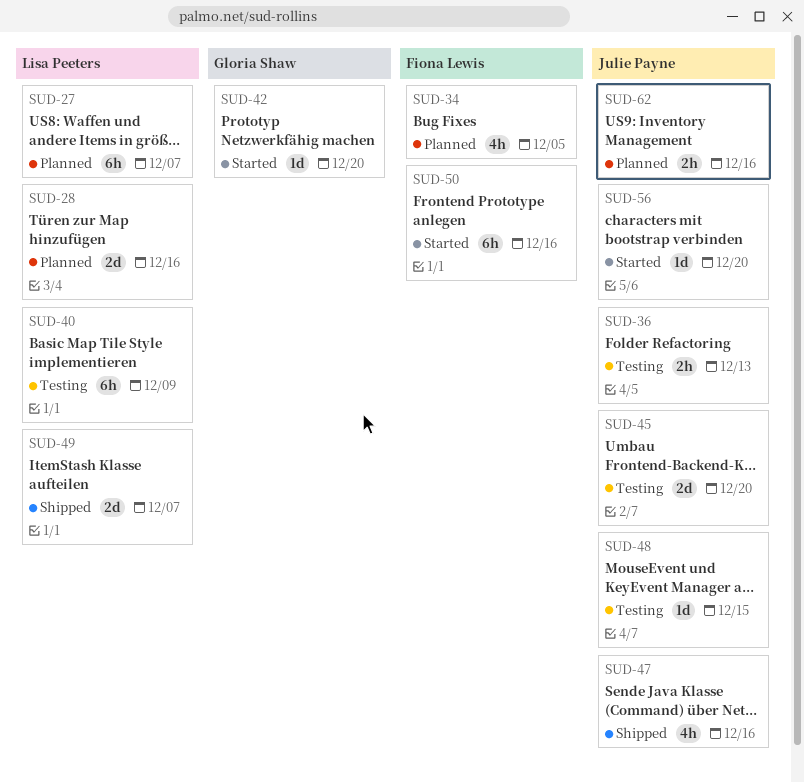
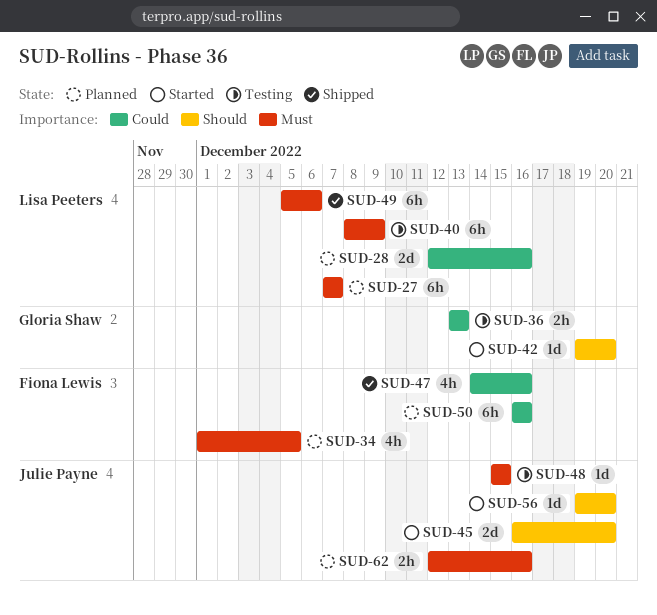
SUD-36, owner: Julie Payne -> Gloria Shaw
SUD-45, status: Testing -> Started
SUD-47, owner: Julie Payne -> Fiona Lewis
SUD-49, estimate: 2d -> 6h
SUD-49, due: Dec 7 -> Dec 6
SUD-50, status: Started -> Planned

